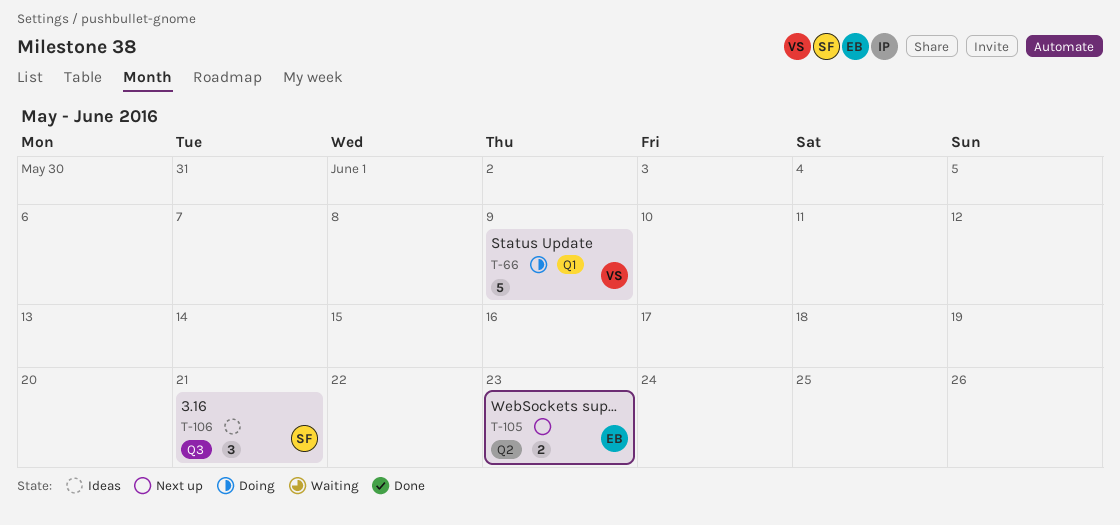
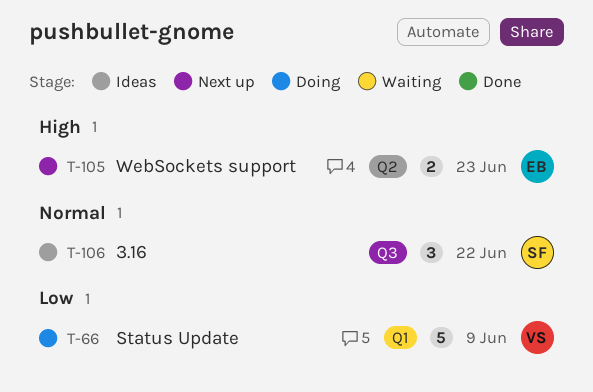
T-106, due: Jun 21 -> Jun 22

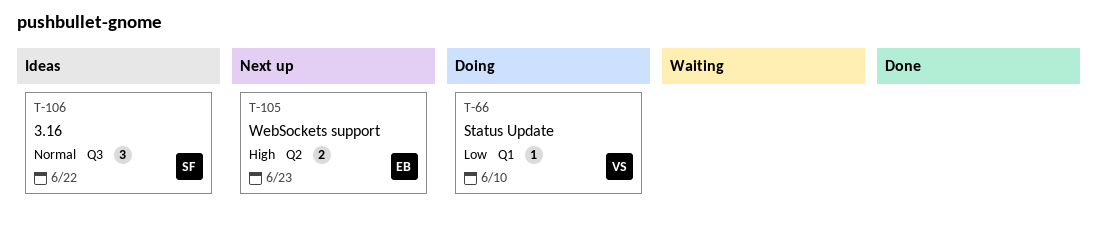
T-66, estimate: 5 -> 1
T-66, due: Jun 9 -> Jun 10

